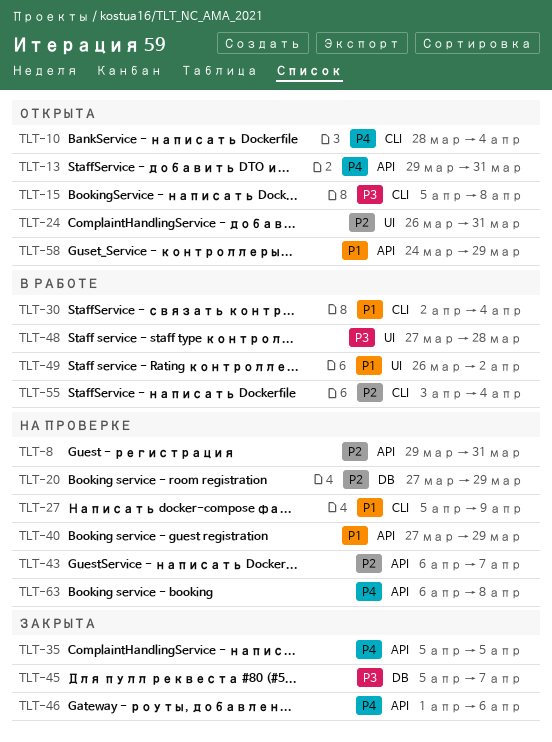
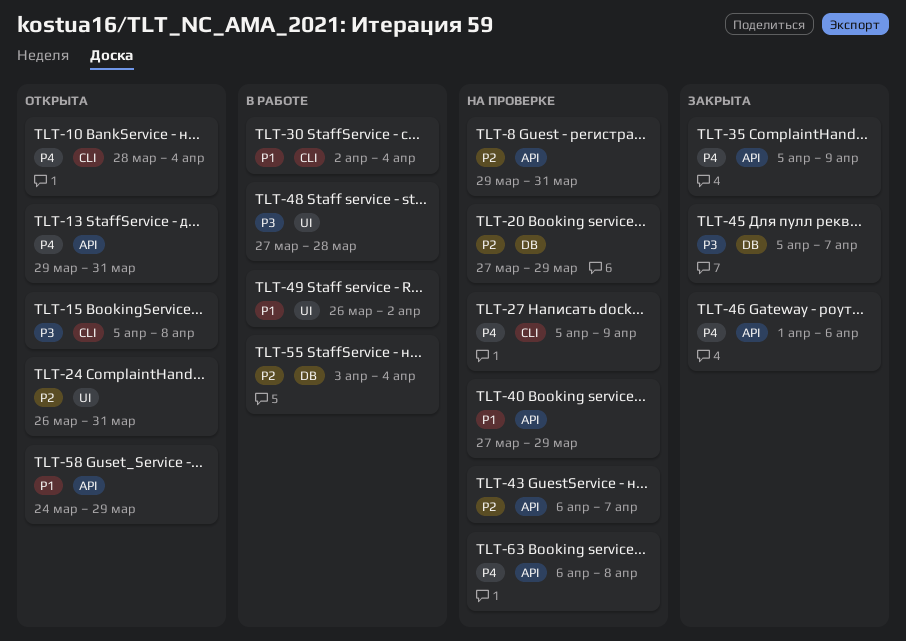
TLT-27, priority: P1 -> P4
TLT-35, due: Apr 5 -> Apr 9
TLT-55, label: CLI -> DB

